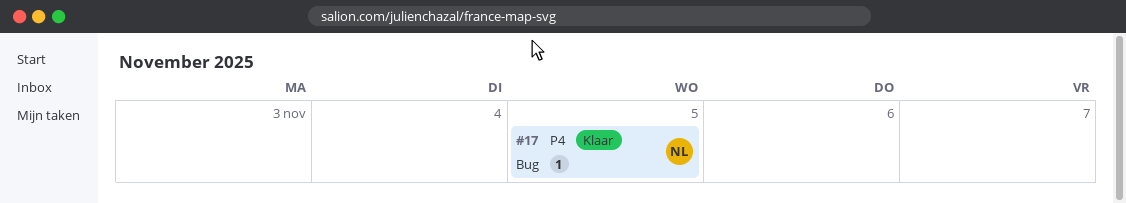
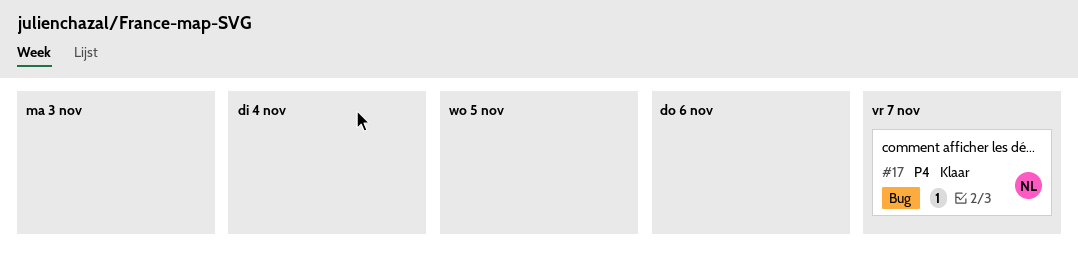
#17, due: Nov 5 -> Nov 7

